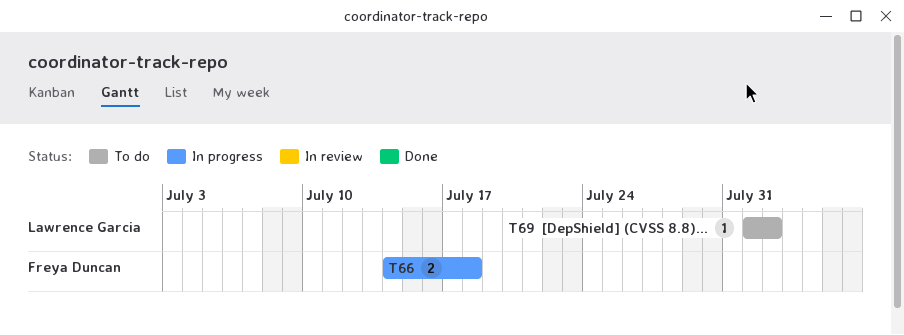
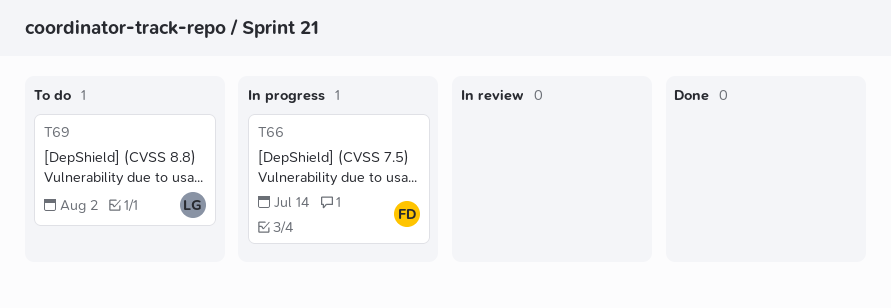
T66, due: Jul 18 -> Jul 14

